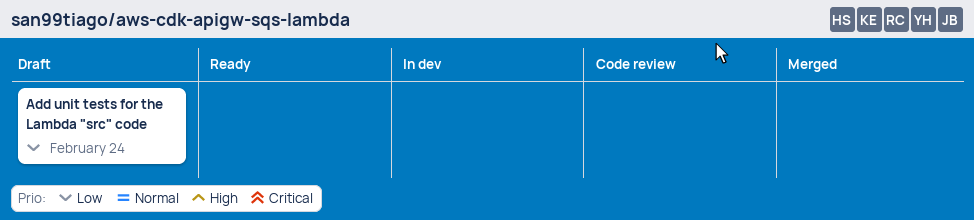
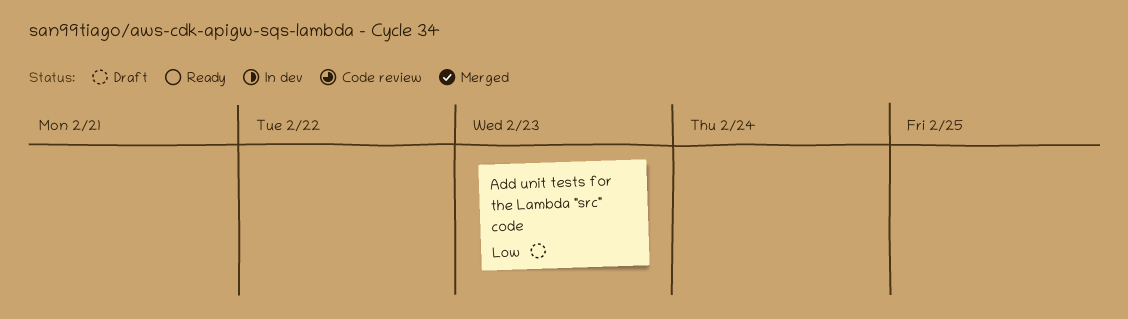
Add unit tests for the Lambda "src" code, due: Feb 24 -> Feb 23

